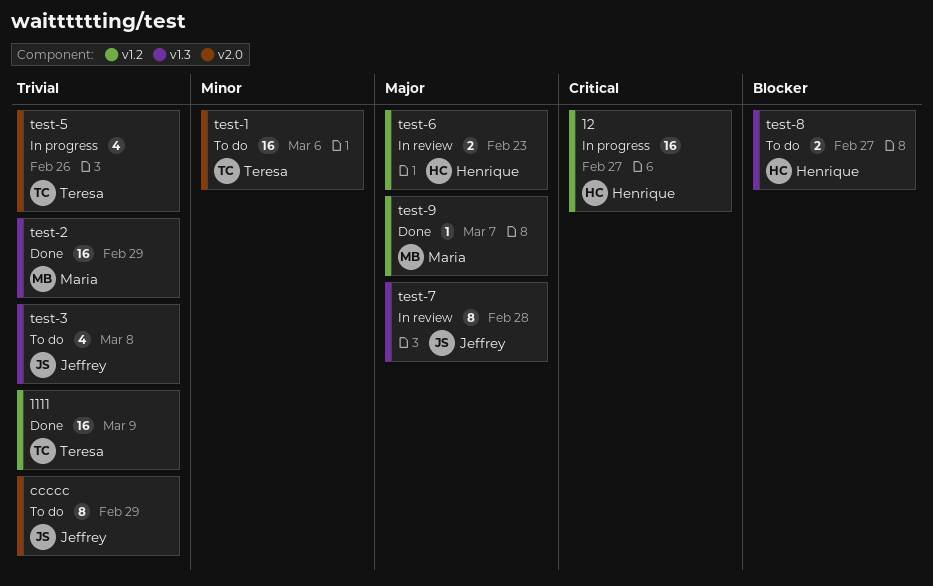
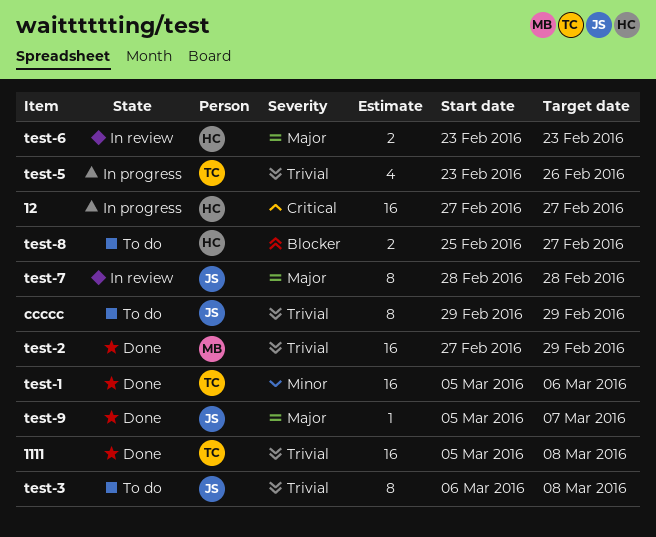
1111, due: Mar 9 -> Mar 8
test-1, status: To do -> Done
test-3, estimate: 4 -> 8
test-9, owner: Maria -> Jeffrey

